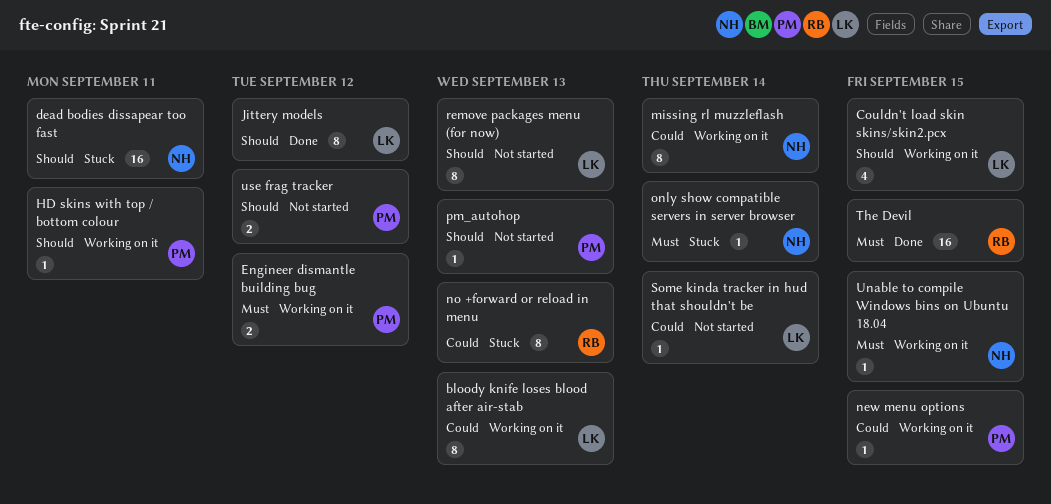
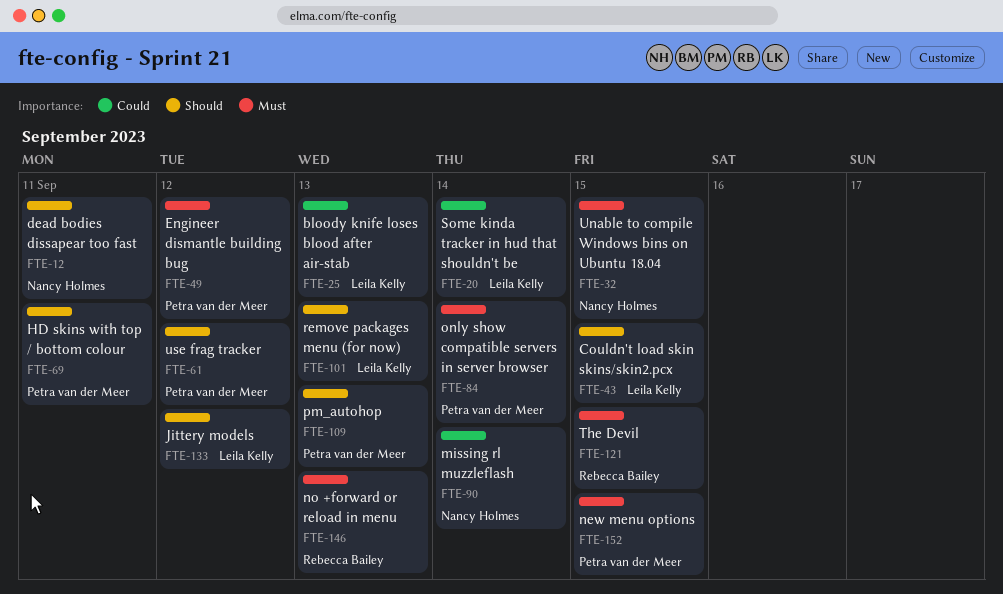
new menu options, priority: Could -> Must
no +forward or reload in menu, priority: Could -> Must
only show compatible servers in server browser, owner: Nancy Holmes -> Petra van der Meer

